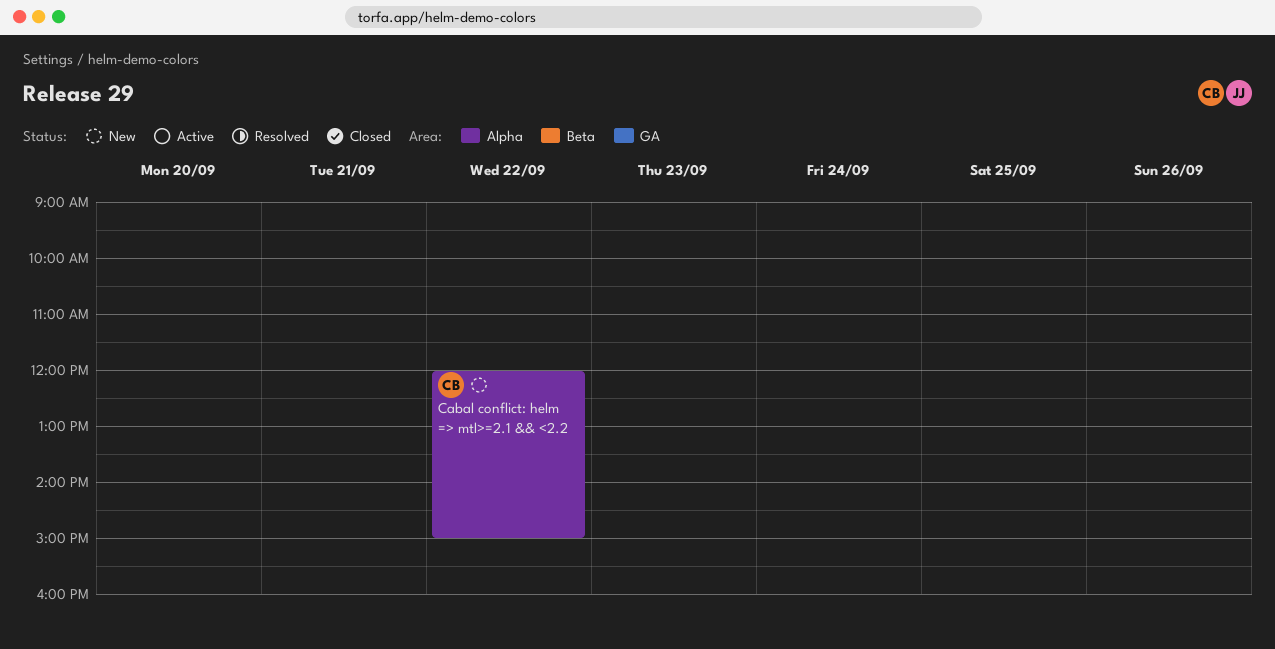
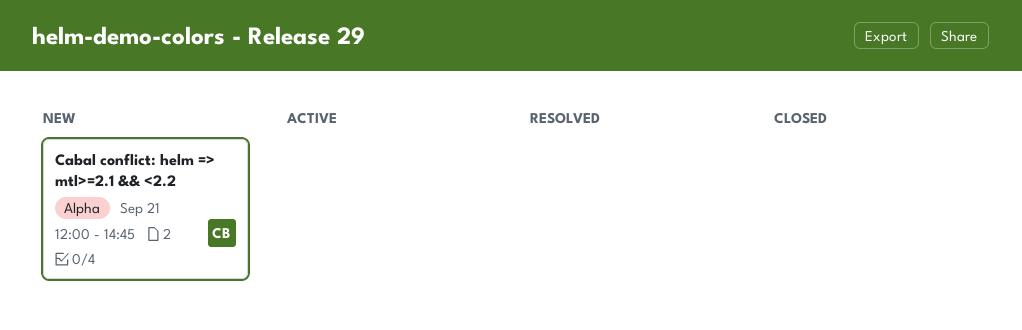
Cabal conflict: helm => mtl>=2.1 && <2.2, day: Sep 22 -> Sep 21
Cabal conflict: helm => mtl>=2.1 && <2.2, ends: 15:00 -> 14:45

